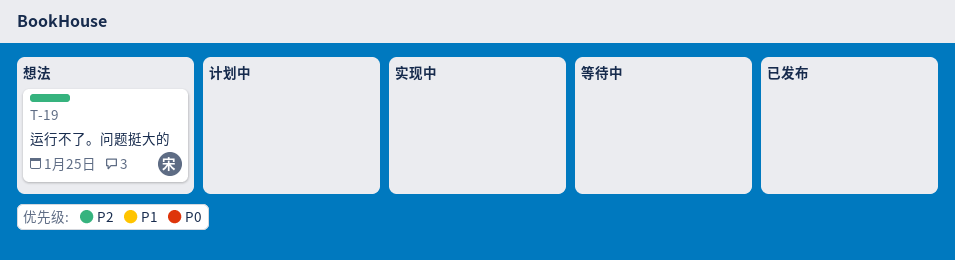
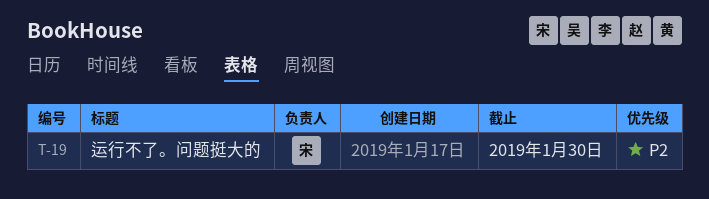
T-19, due: Jan 25 -> Jan 30

